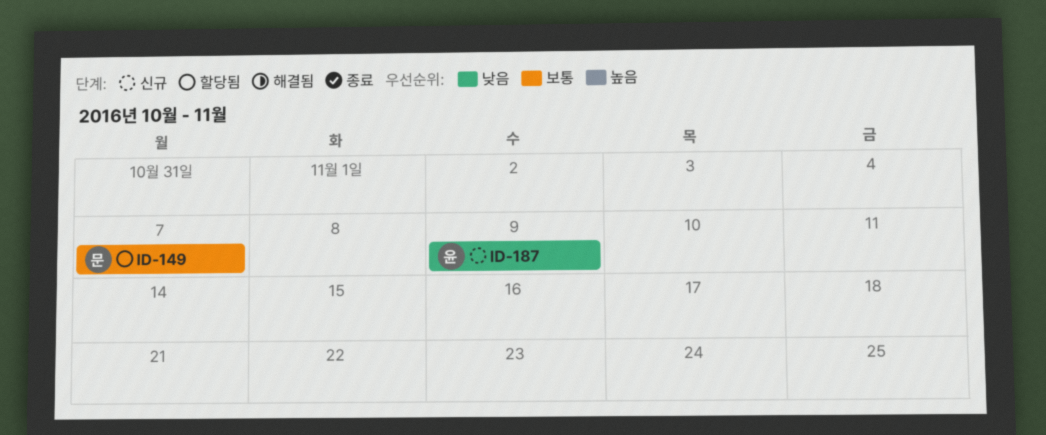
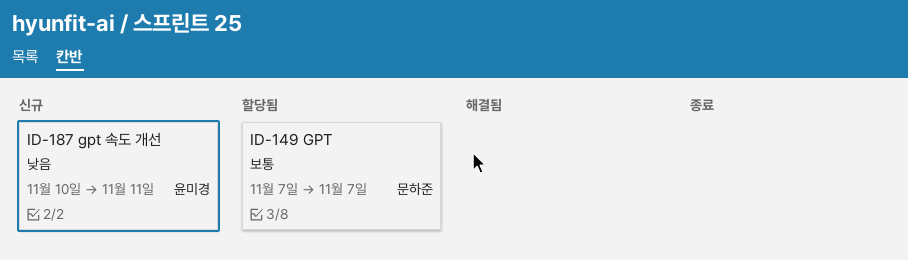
ID-187, start: Nov 9 -> Nov 10
ID-187, due: Nov 9 -> Nov 11

